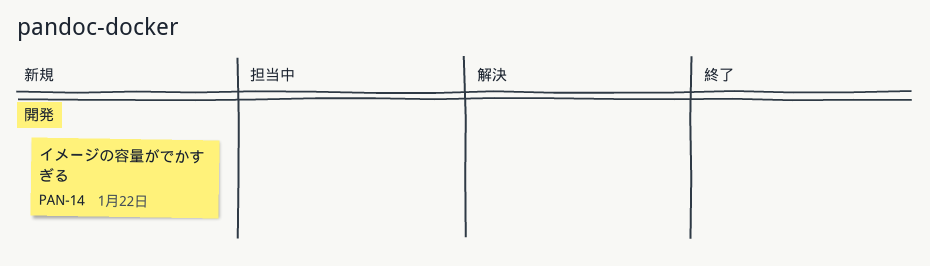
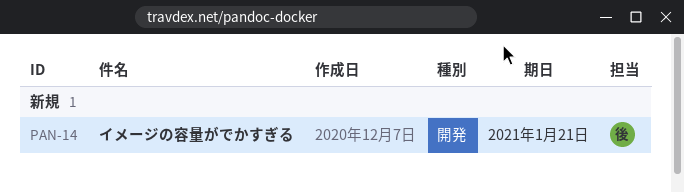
PAN-14, due: Jan 22 -> Jan 21

